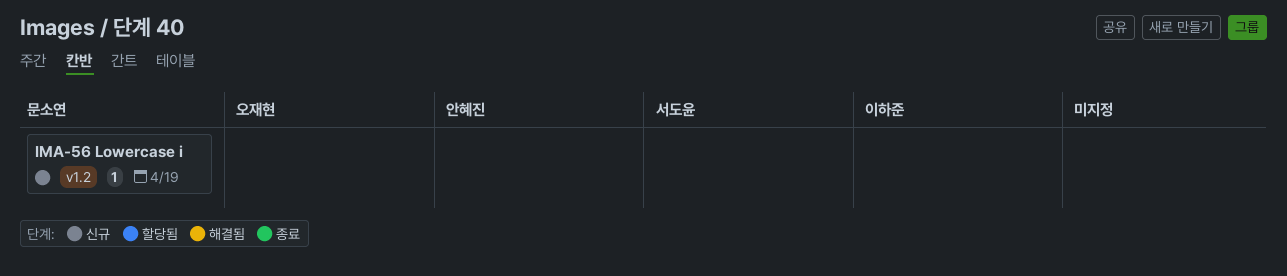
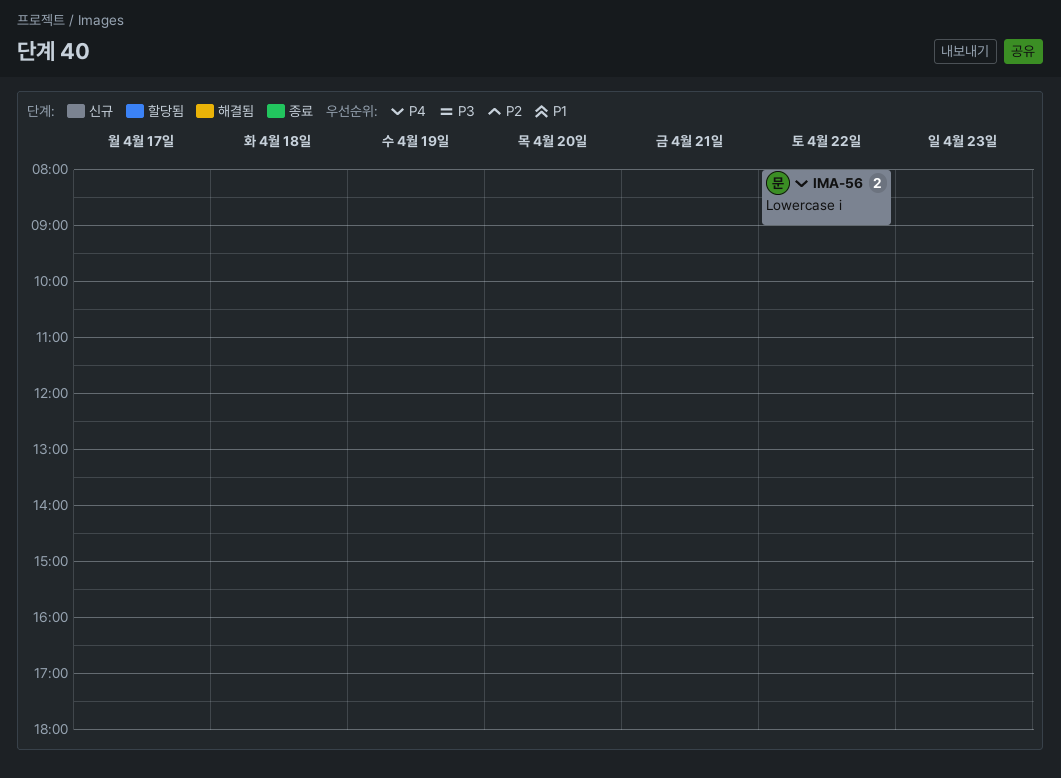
IMA-56, estimate: 1 -> 2
IMA-56, day: Apr 19 -> Apr 22

